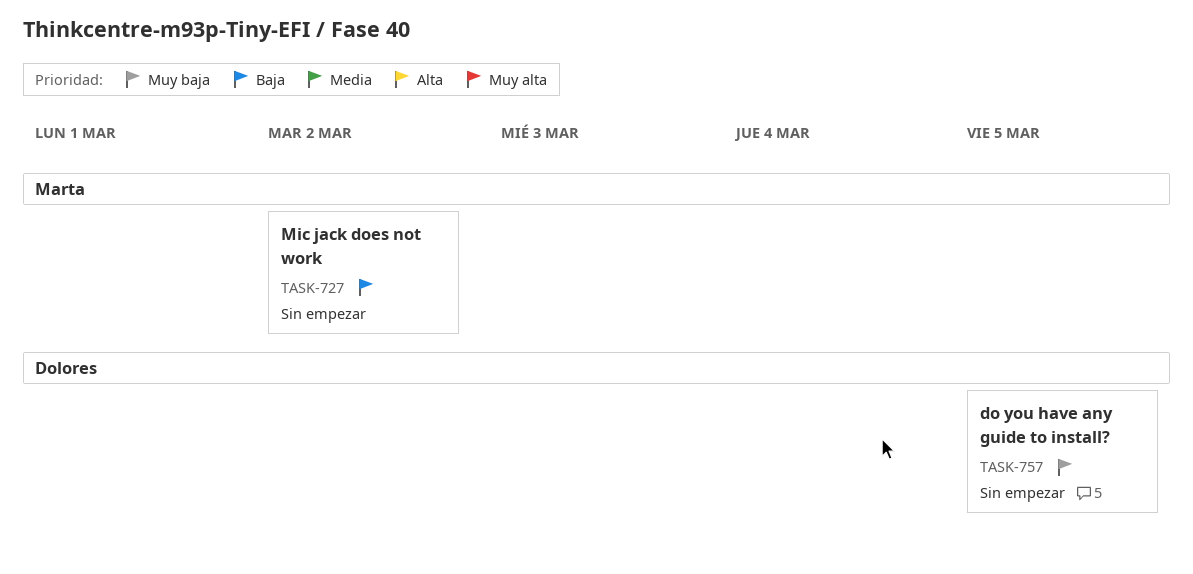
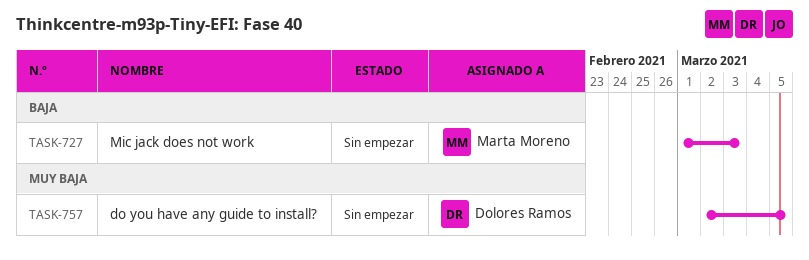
TASK-727, due: Mar 2 -> Mar 3

